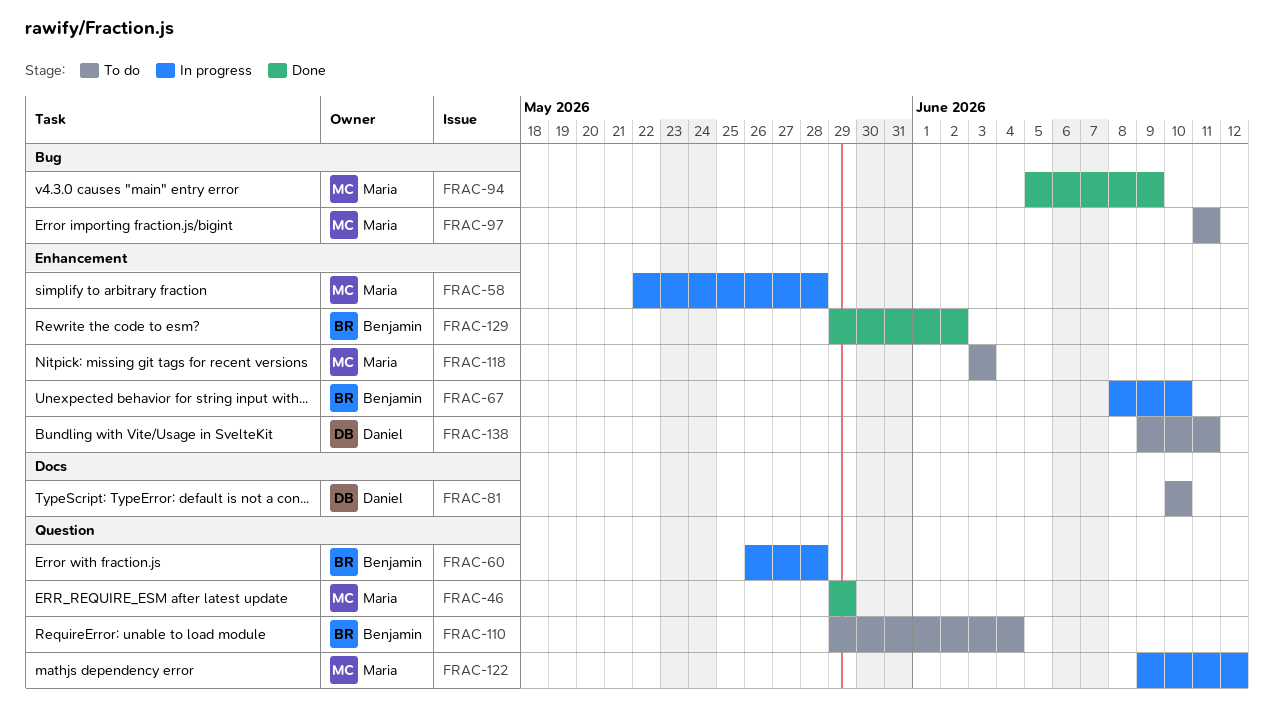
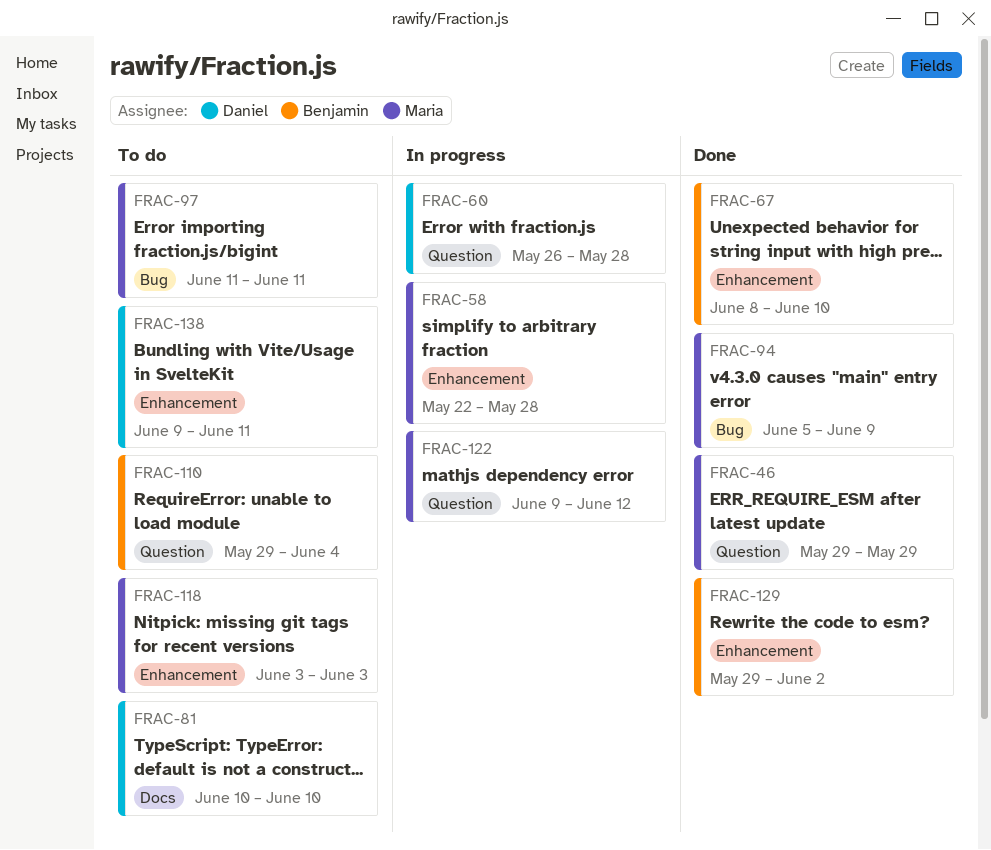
FRAC-60, owner: Benjamin -> Daniel
FRAC-67, status: In progress -> Done

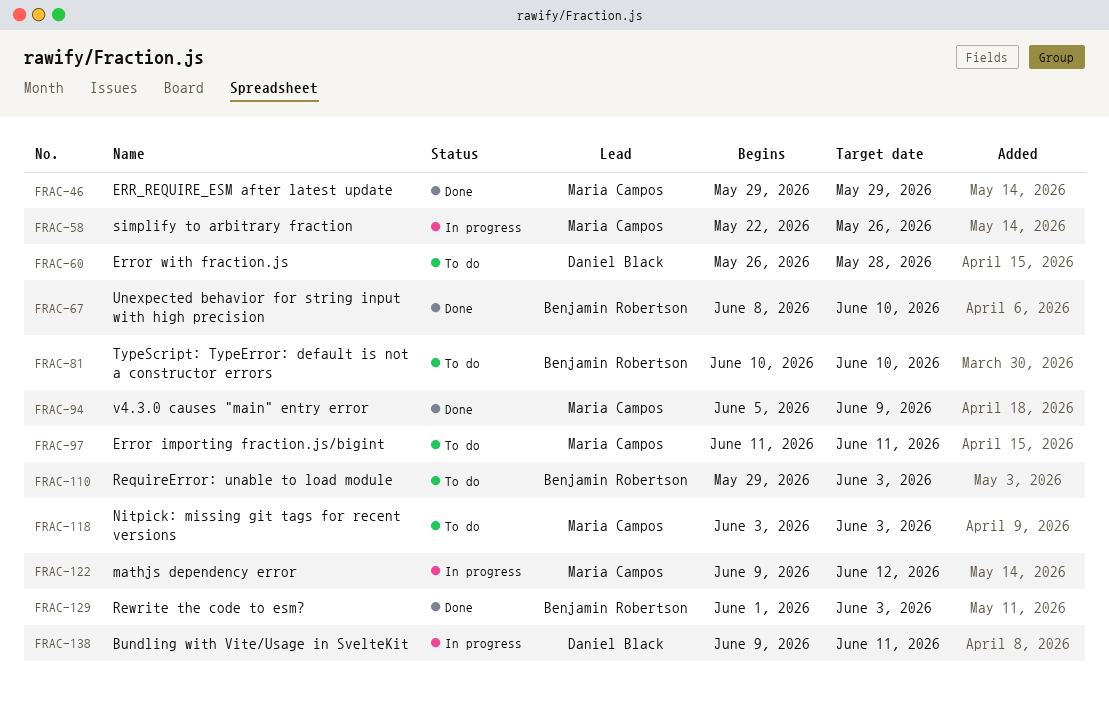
FRAC-58, due: May 28 -> May 26
FRAC-60, status: In progress -> To do
FRAC-81, owner: Daniel Black -> Benjamin Robertson
FRAC-110, due: Jun 4 -> Jun 3
FRAC-129, start: May 29 -> Jun 1
FRAC-129, due: Jun 2 -> Jun 3
FRAC-138, status: To do -> In progress

